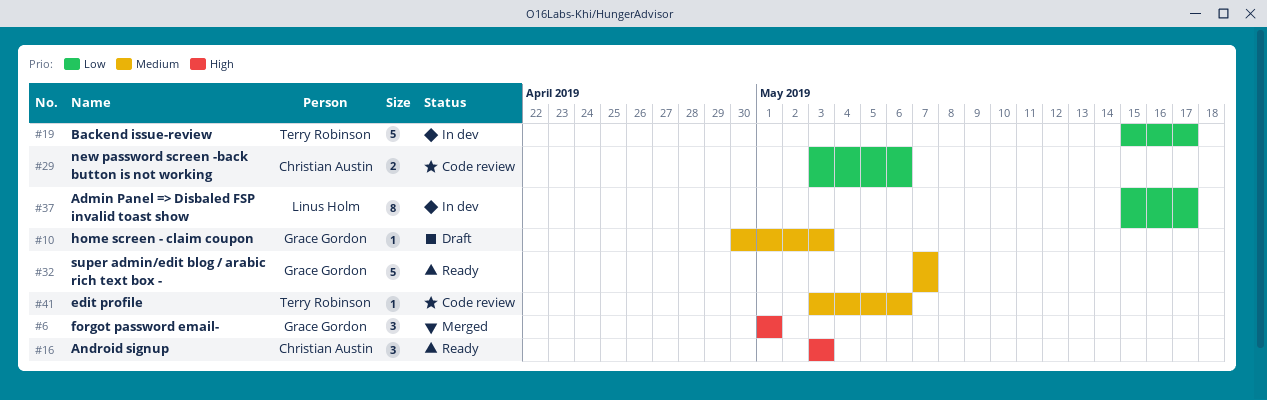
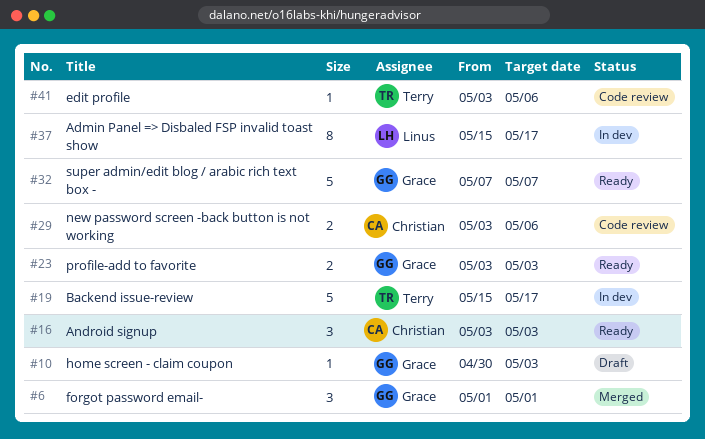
#23: none -> present

